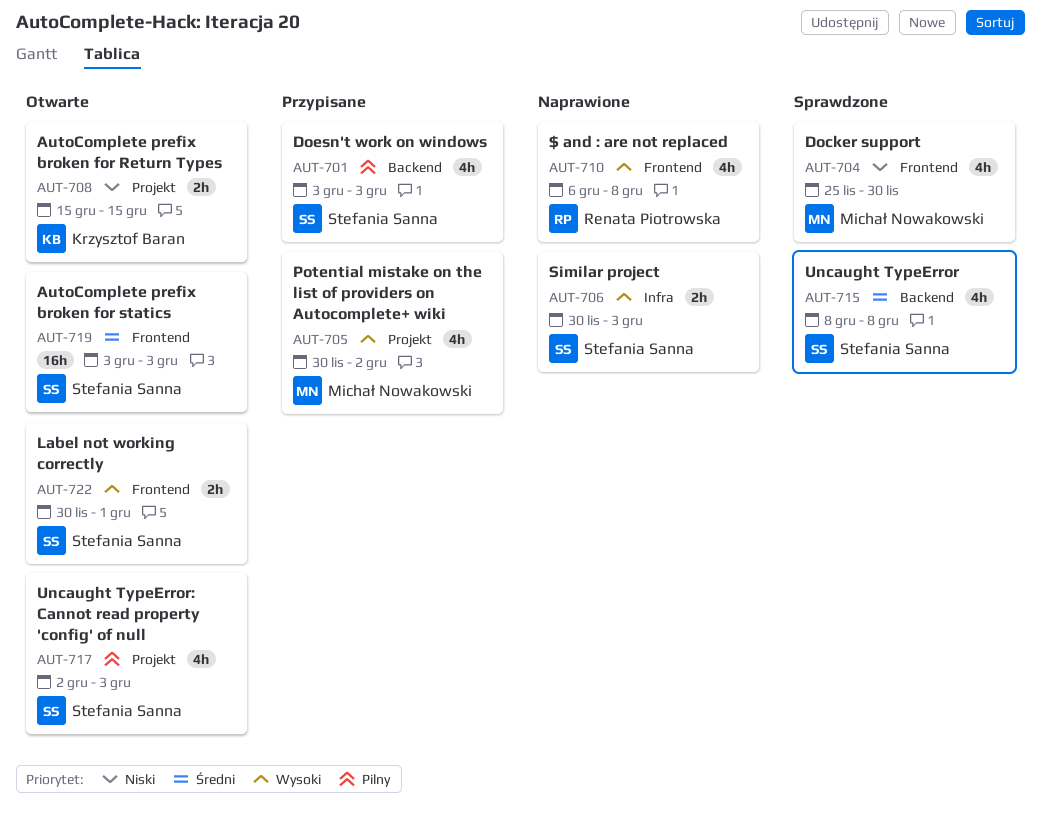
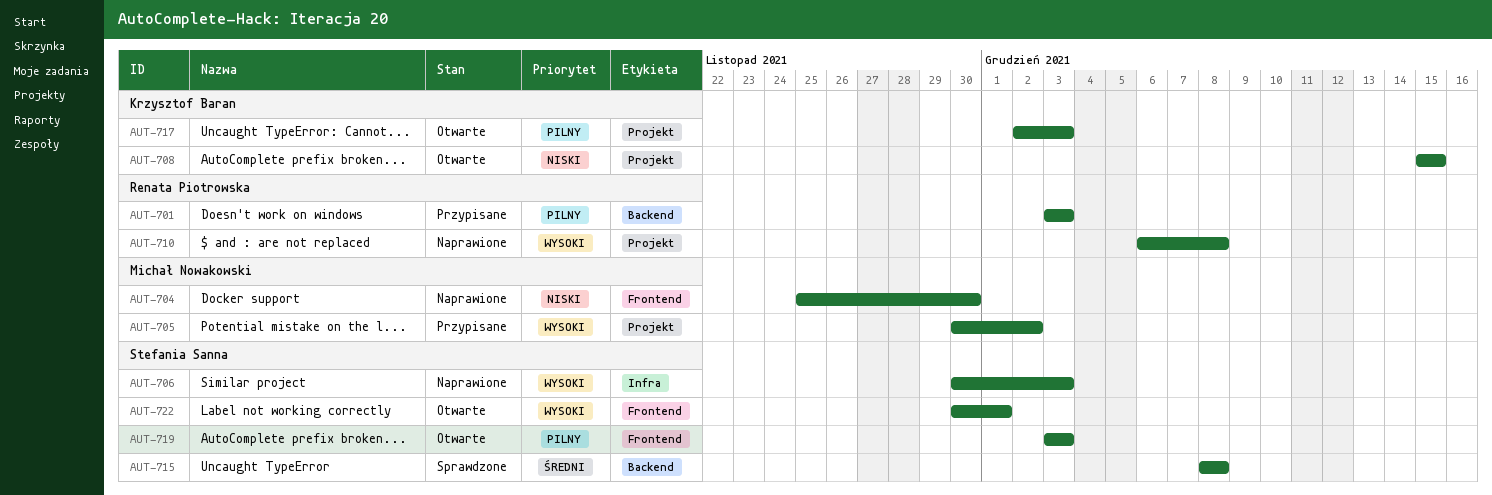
AUT-701, owner: Stefania Sanna -> Renata Piotrowska
AUT-704, status: Sprawdzone -> Naprawione
AUT-710, label: Frontend -> Projekt
AUT-717, owner: Stefania Sanna -> Krzysztof Baran
AUT-719, priority: Średni -> Pilny

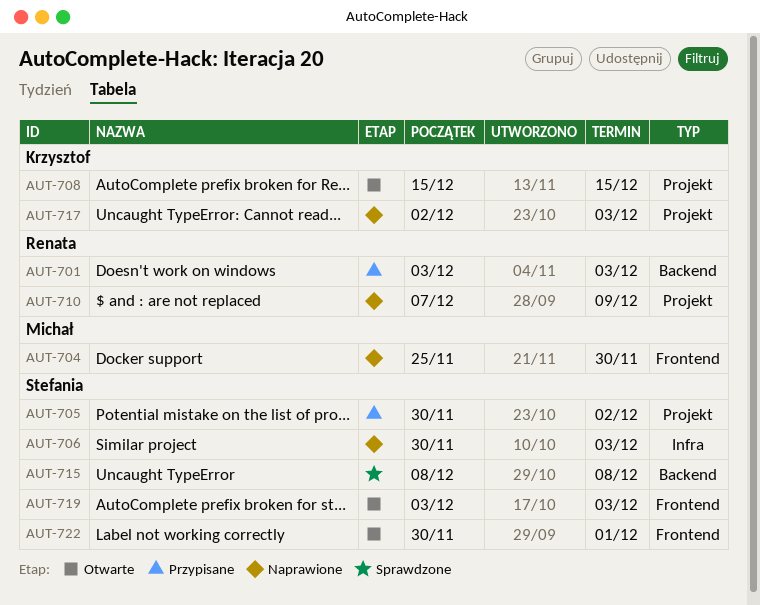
AUT-705, owner: Michał Nowakowski -> Stefania Sanna
AUT-710, start: Dec 6 -> Dec 7
AUT-710, due: Dec 8 -> Dec 9
AUT-717, status: Otwarte -> Naprawione

